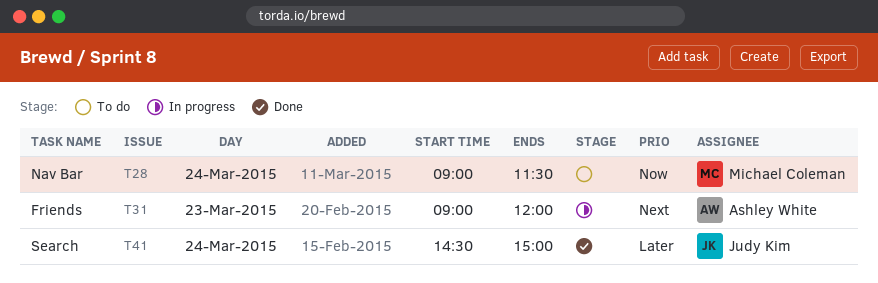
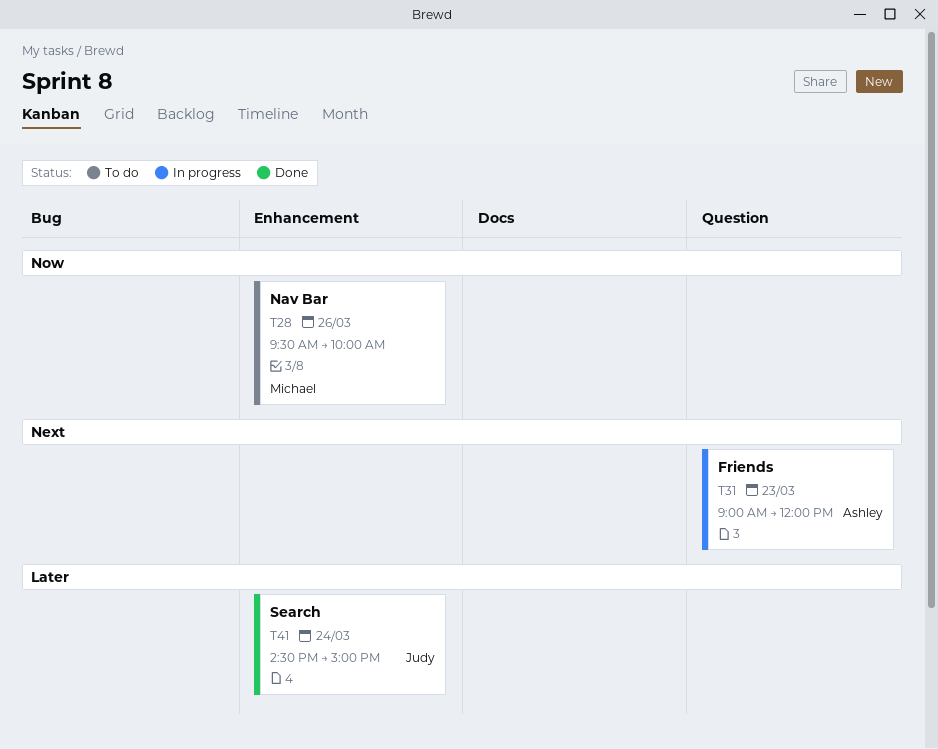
T28, day: Mar 24 -> Mar 26
T28, begins: 09:00 -> 09:30
T28, ends: 11:30 -> 10:00

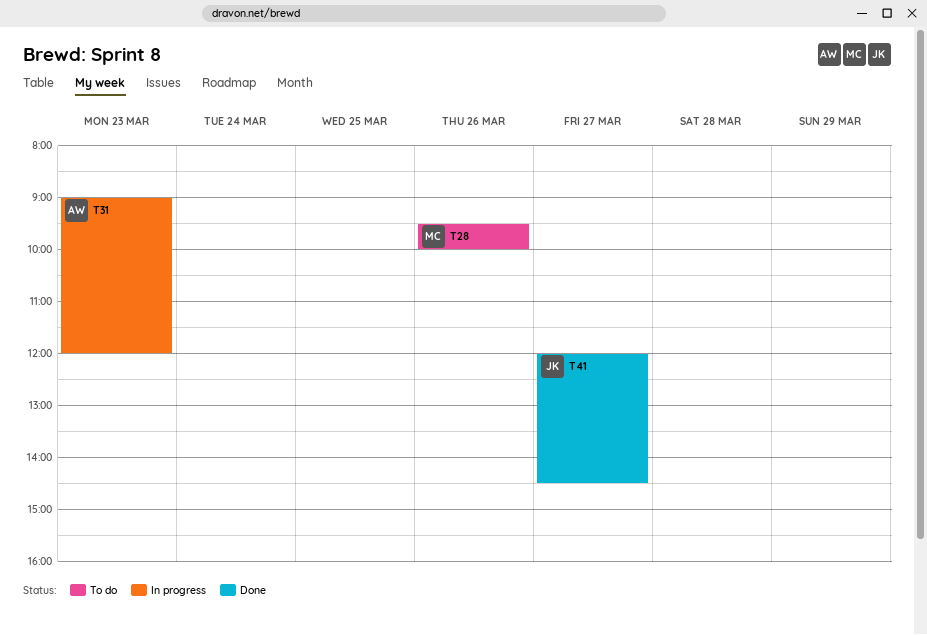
T41, day: Mar 24 -> Mar 27
T41, begins: 14:30 -> 12:00
T41, ends: 15:00 -> 14:30

